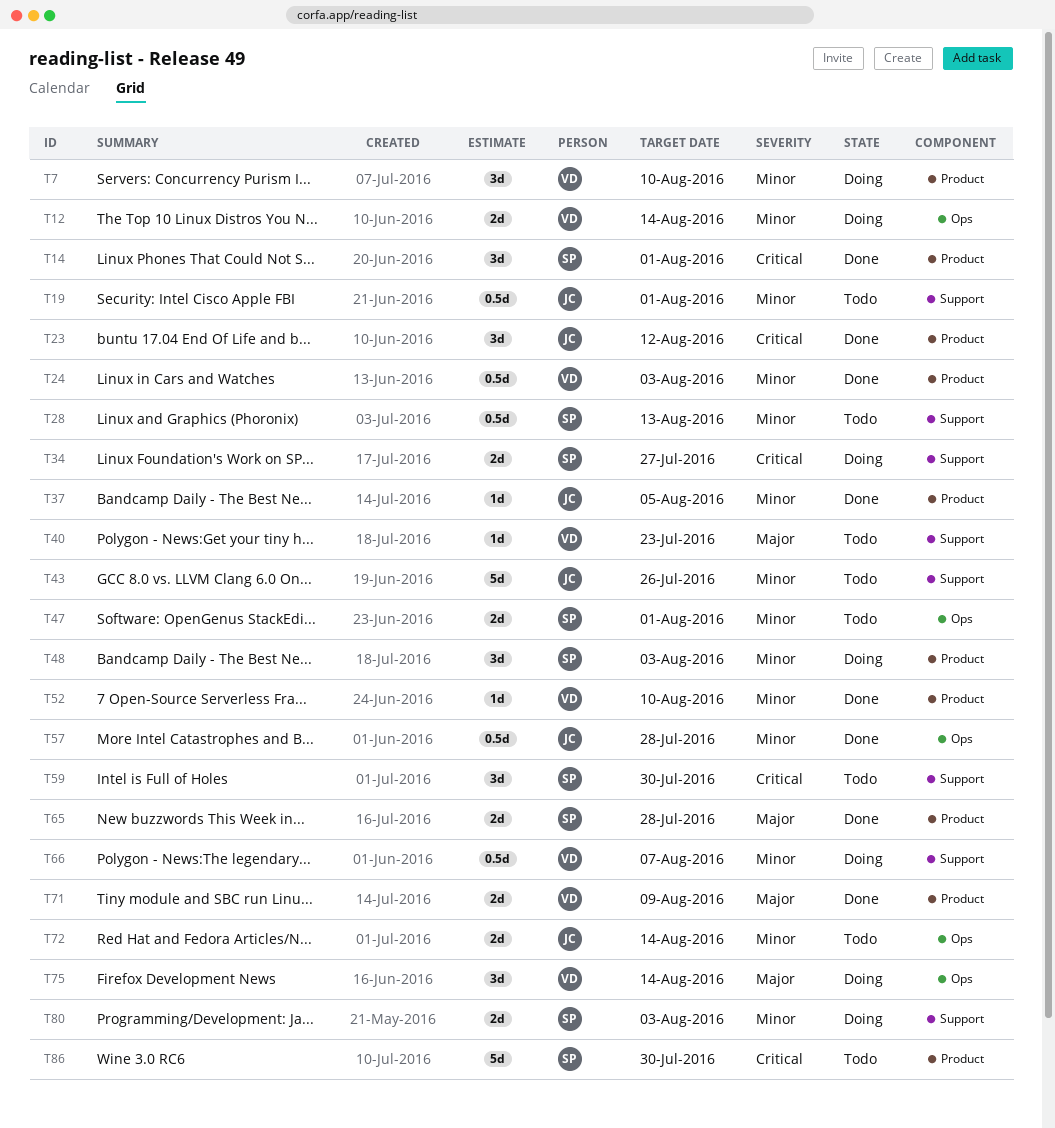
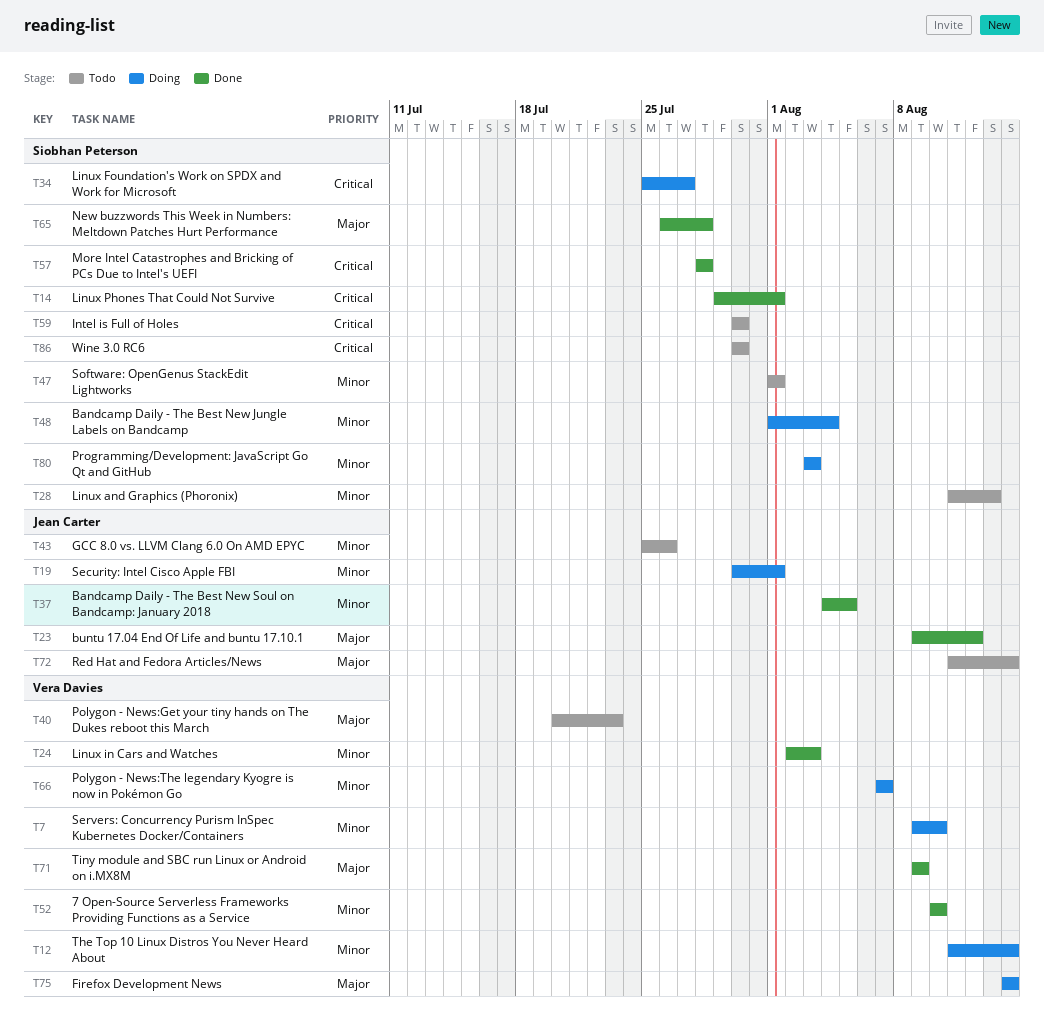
T19, status: Todo -> Doing
T23, priority: Critical -> Major
T48, due: Aug 3 -> Aug 4
T57, owner: Jean Carter -> Siobhan Peterson
T57, priority: Minor -> Critical
T72, priority: Minor -> Major

